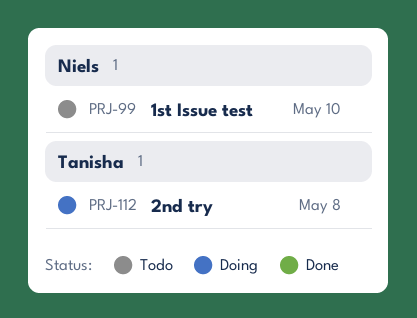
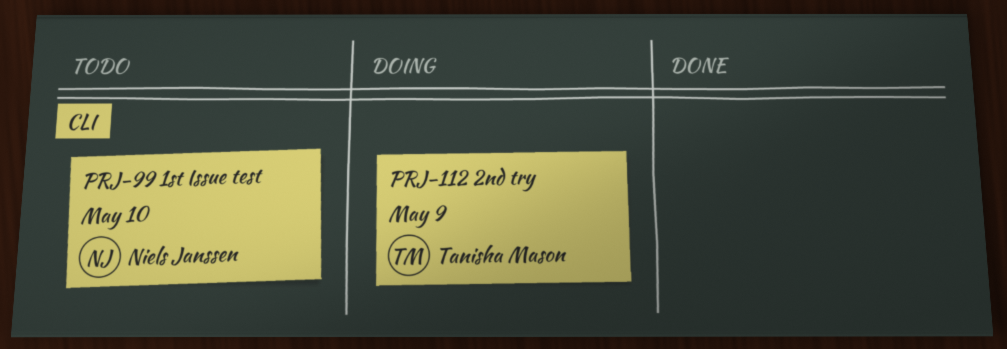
PRJ-112, due: May 8 -> May 9

